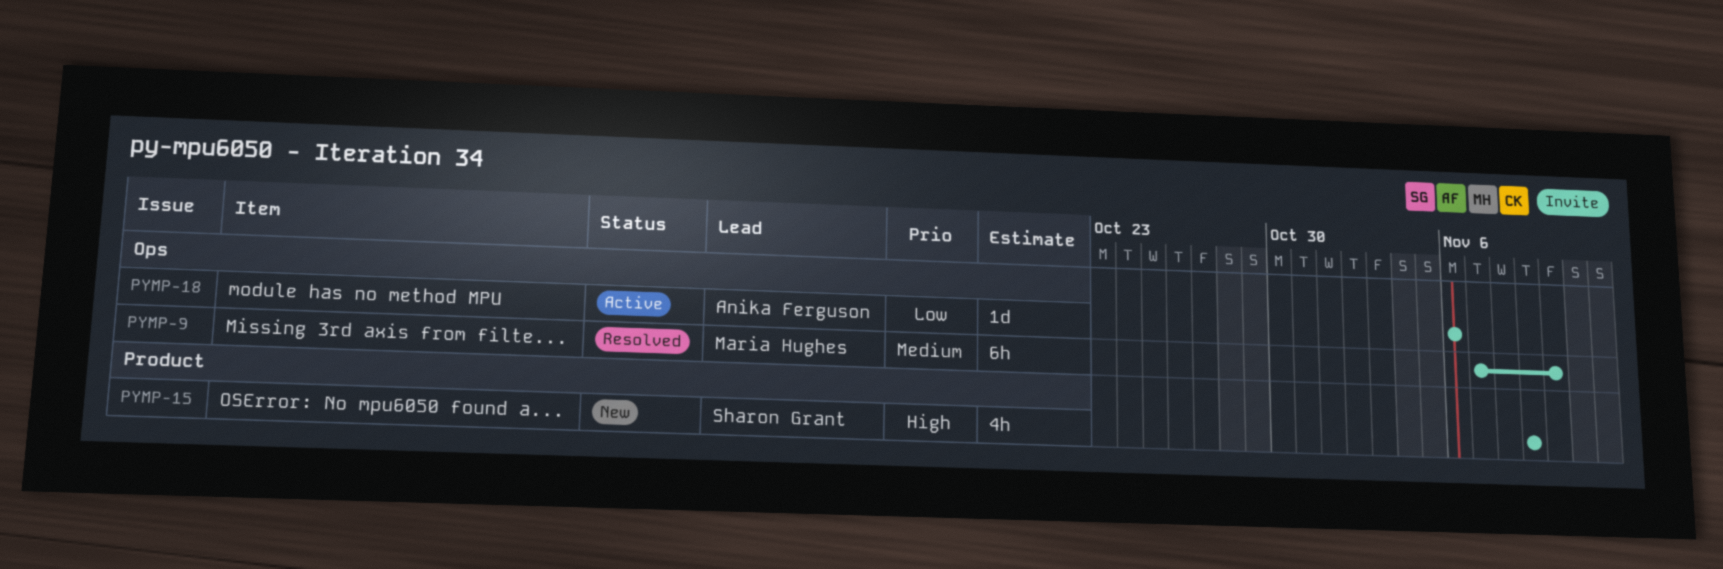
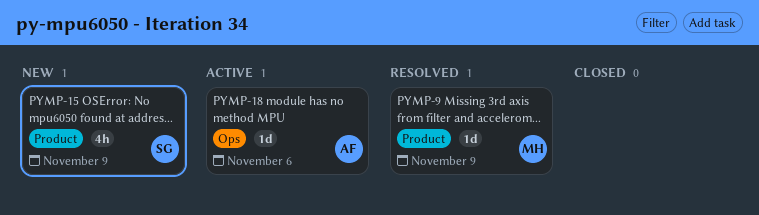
PYMP-9, label: Ops -> Product
PYMP-9, estimate: 6h -> 1d
PYMP-9, due: Nov 10 -> Nov 9

